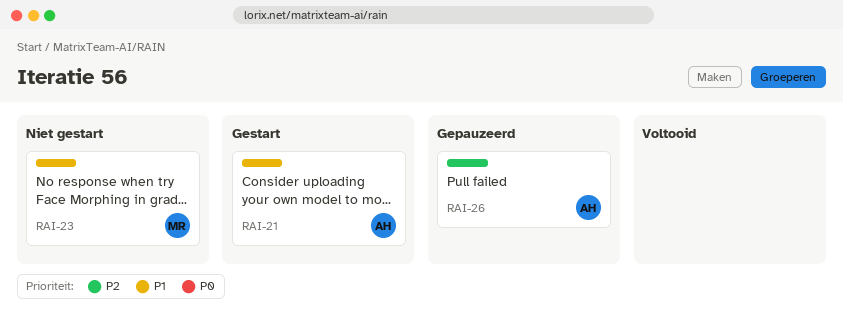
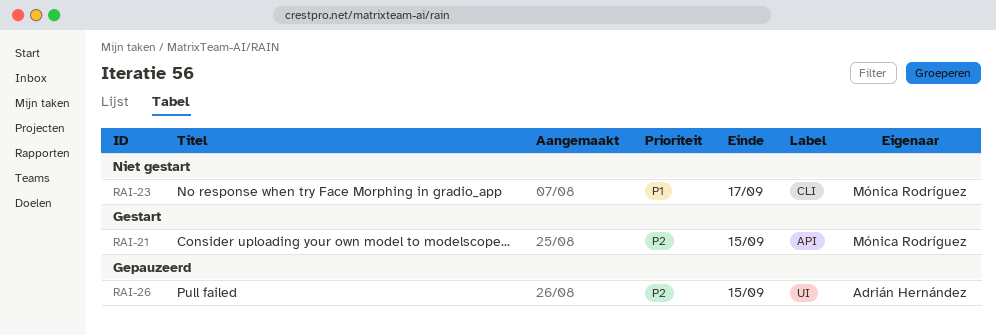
RAI-21, owner: Adrián Hernández -> Mónica Rodríguez
RAI-21, priority: P1 -> P2

